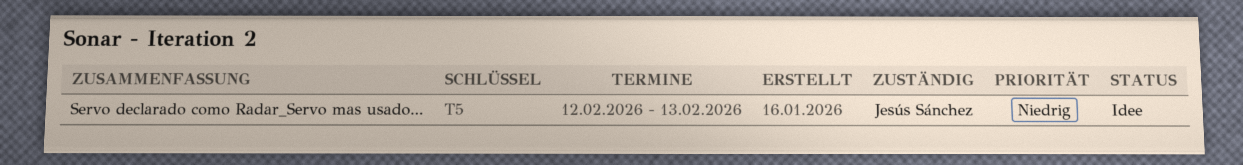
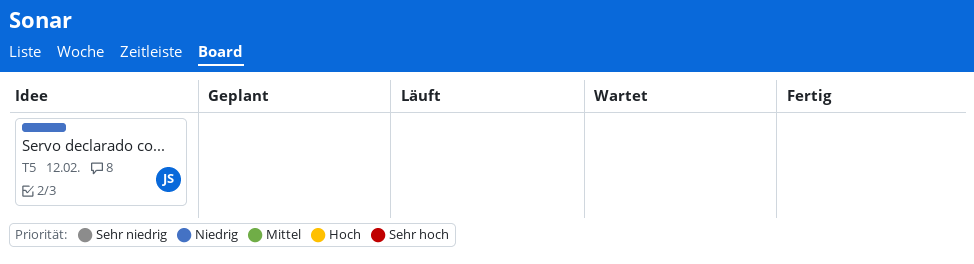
T5, due: Feb 13 -> Feb 12

